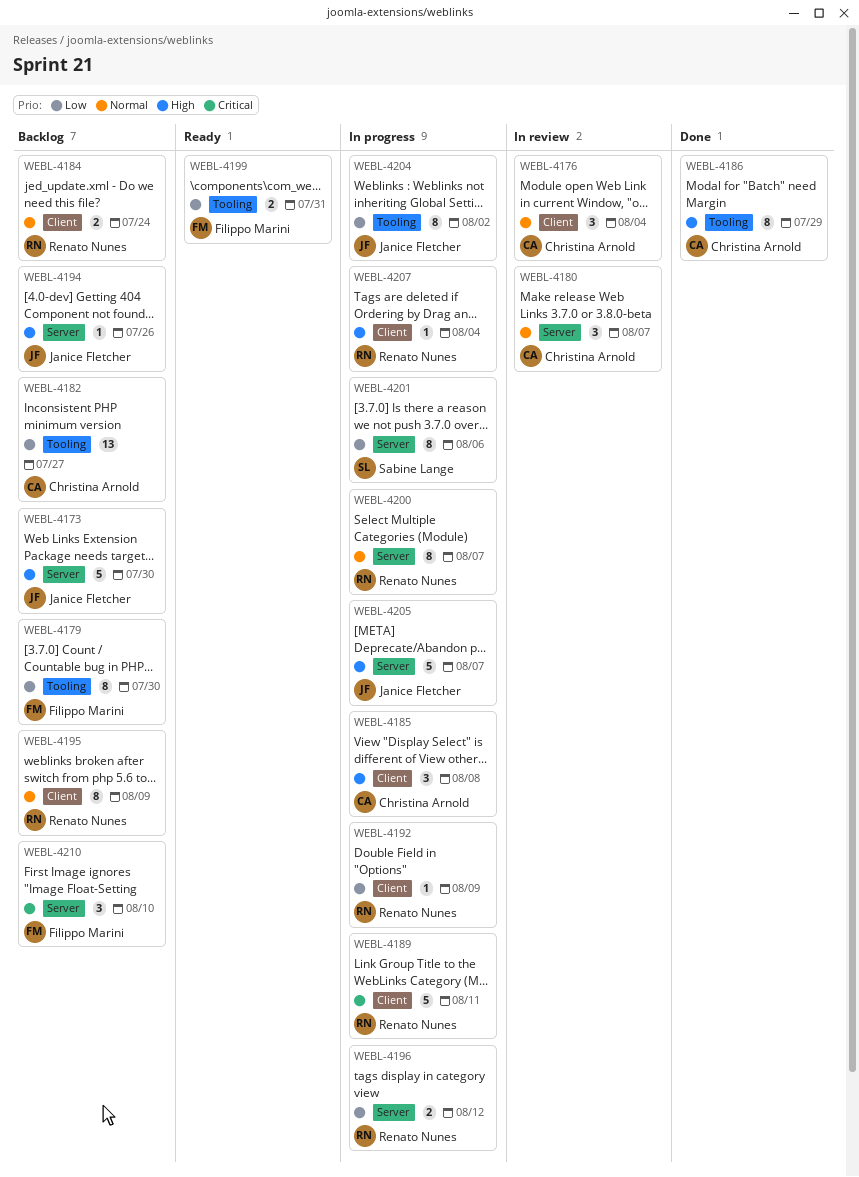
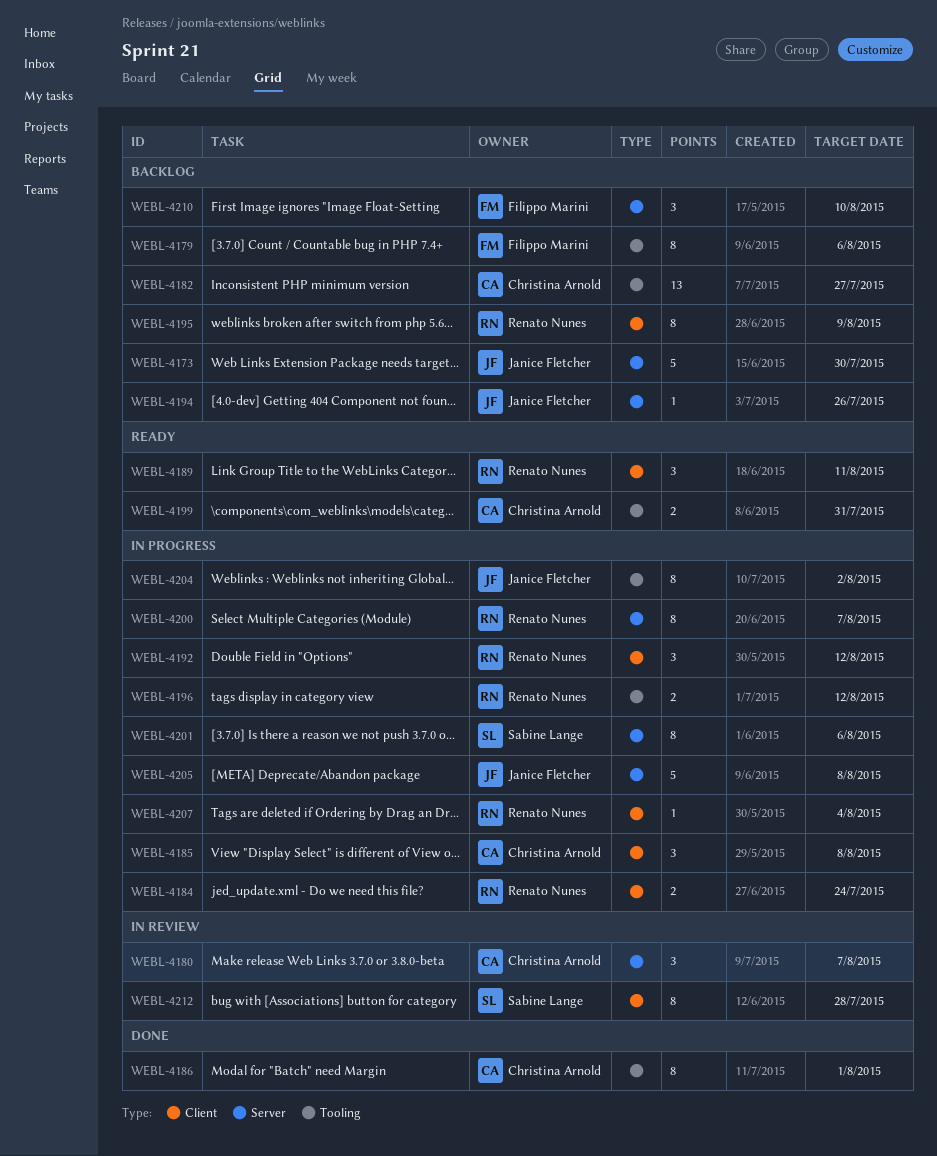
WEBL-4176: present -> none
WEBL-4179, due: Jul 30 -> Aug 6
WEBL-4184, status: Backlog -> In progress
WEBL-4186, due: Jul 29 -> Aug 1
WEBL-4189, status: In progress -> Ready
WEBL-4189, estimate: 5 -> 3
WEBL-4192, estimate: 1 -> 3
WEBL-4192, due: Aug 9 -> Aug 12
WEBL-4196, label: Server -> Tooling
WEBL-4199, owner: Filippo Marini -> Christina Arnold
WEBL-4205, due: Aug 7 -> Aug 8
WEBL-4212: none -> present

